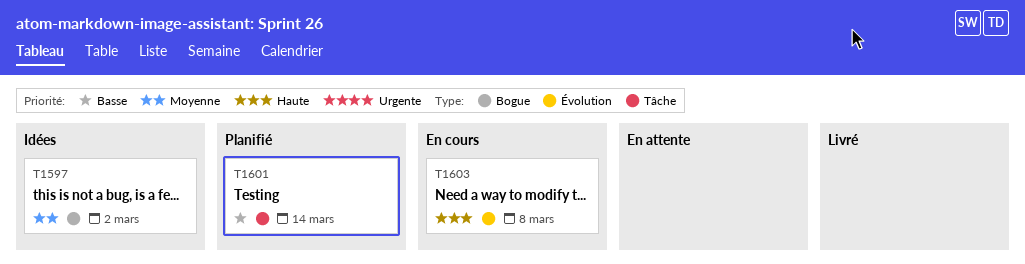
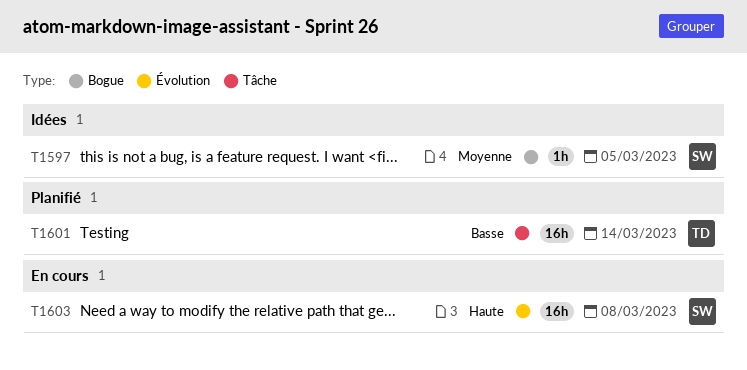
T1597, due: Mar 2 -> Mar 5

